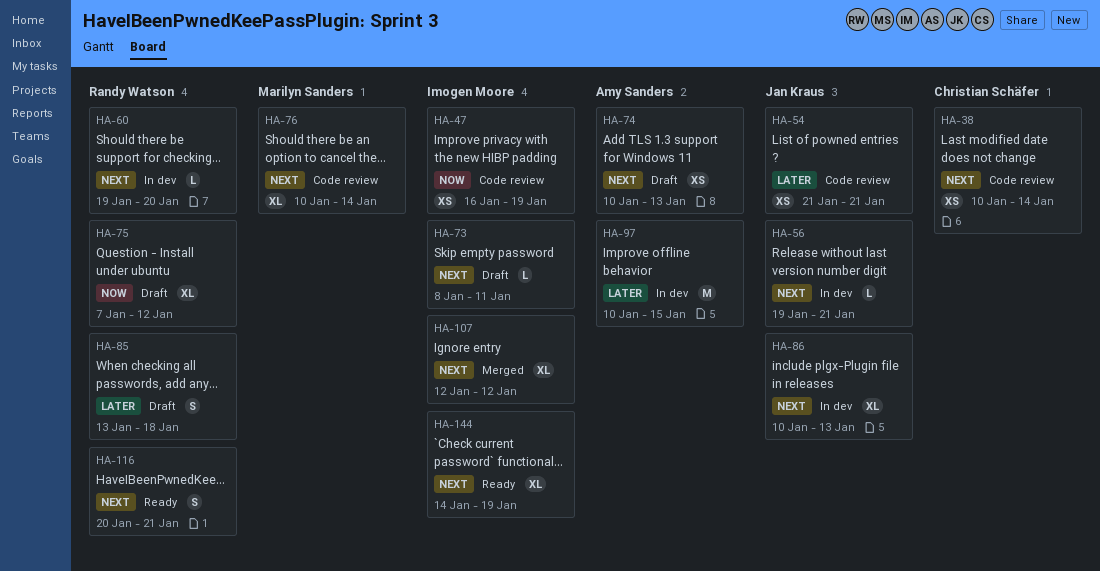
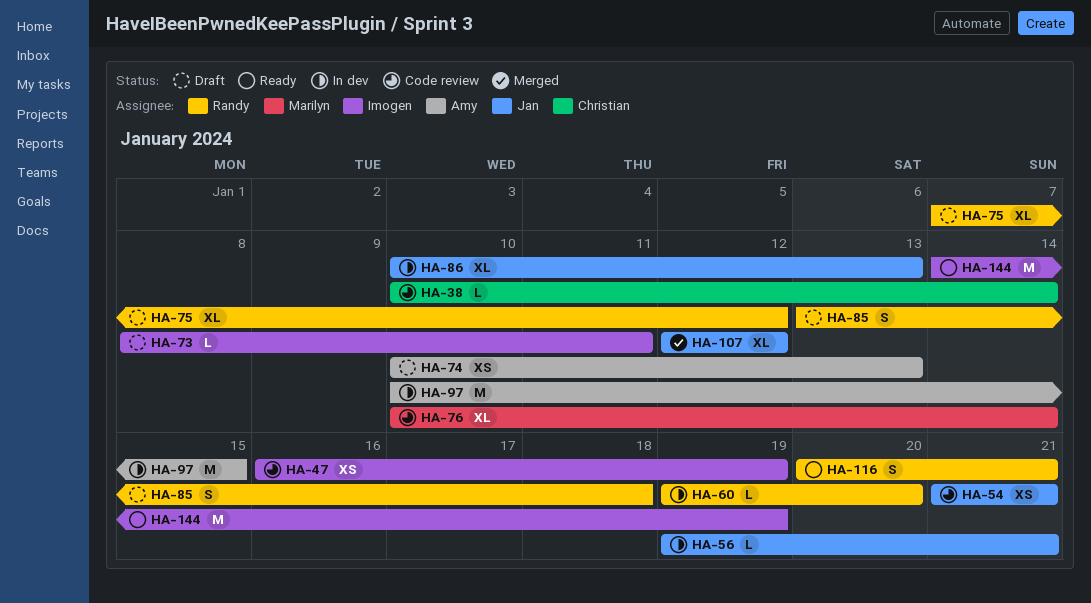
HA-38, estimate: XS -> L
HA-107, owner: Imogen Moore -> Jan Kraus
HA-144, estimate: XL -> M

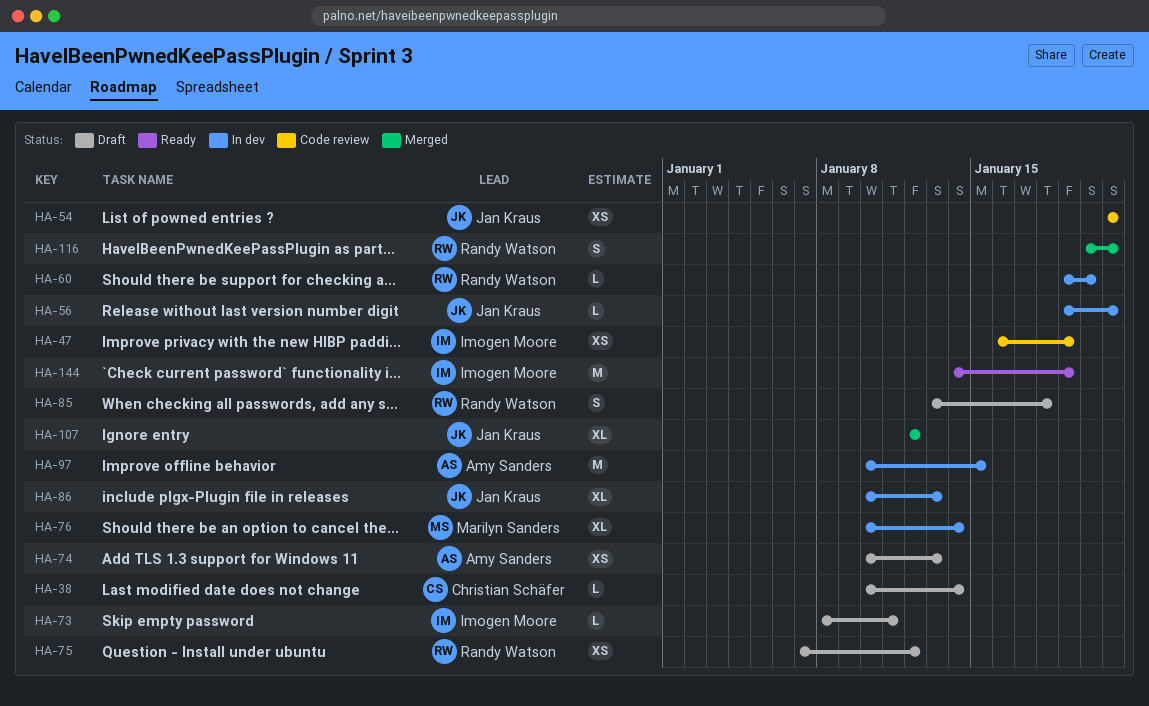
HA-38, status: Code review -> Draft
HA-75, estimate: XL -> XS
HA-76, status: Code review -> In dev
HA-116, status: Ready -> Merged

